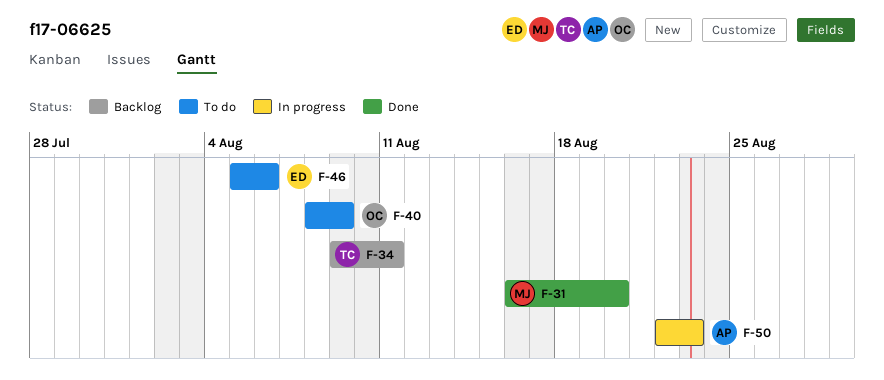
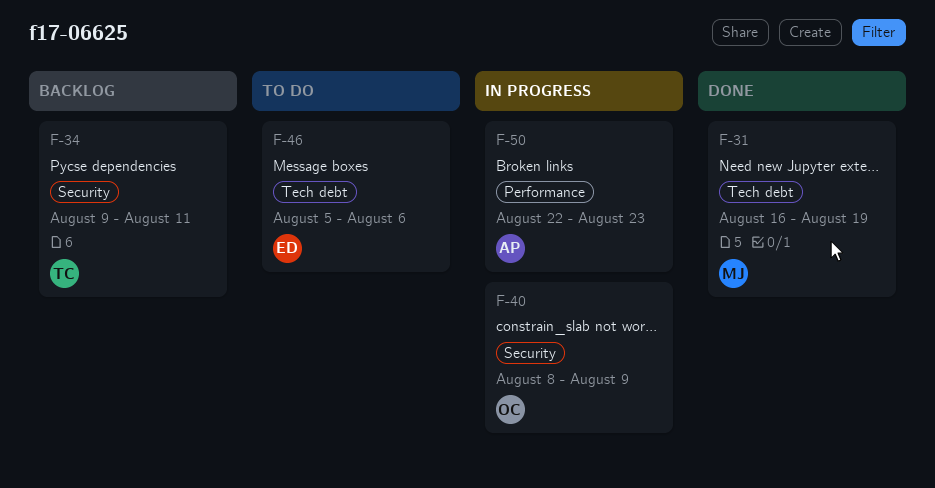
F-31, due: Aug 20 -> Aug 19
F-40, status: To do -> In progress

